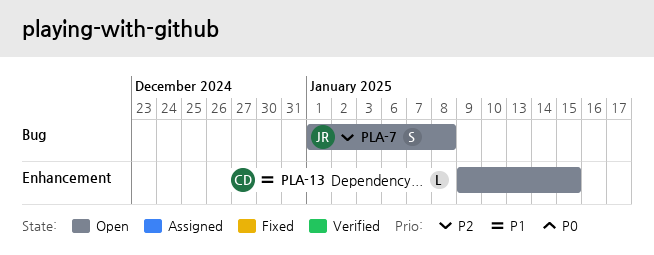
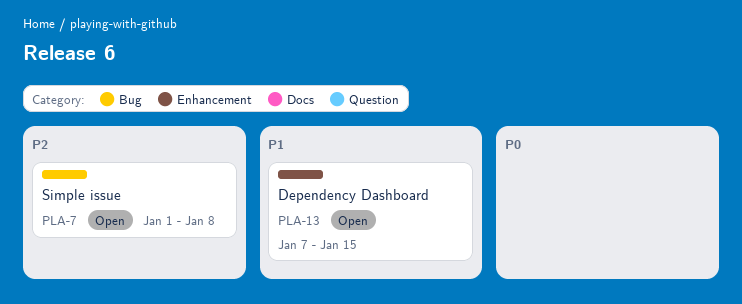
PLA-13, start: Jan 9 -> Jan 7

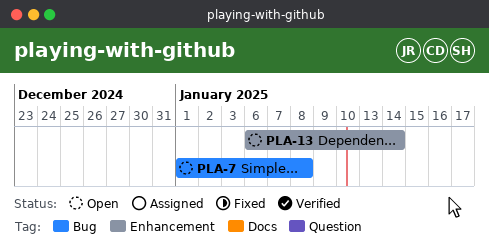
PLA-13, start: Jan 7 -> Jan 6
PLA-13, due: Jan 15 -> Jan 14

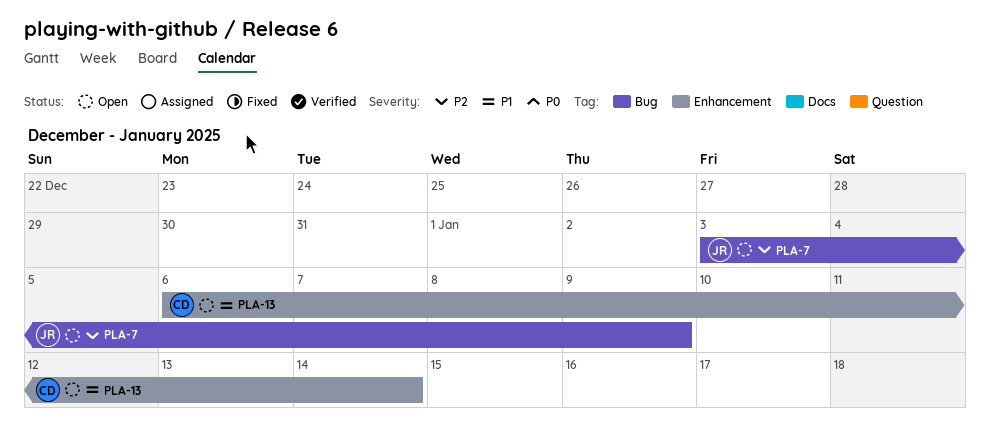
PLA-7, start: Jan 1 -> Jan 3
PLA-7, due: Jan 8 -> Jan 9

